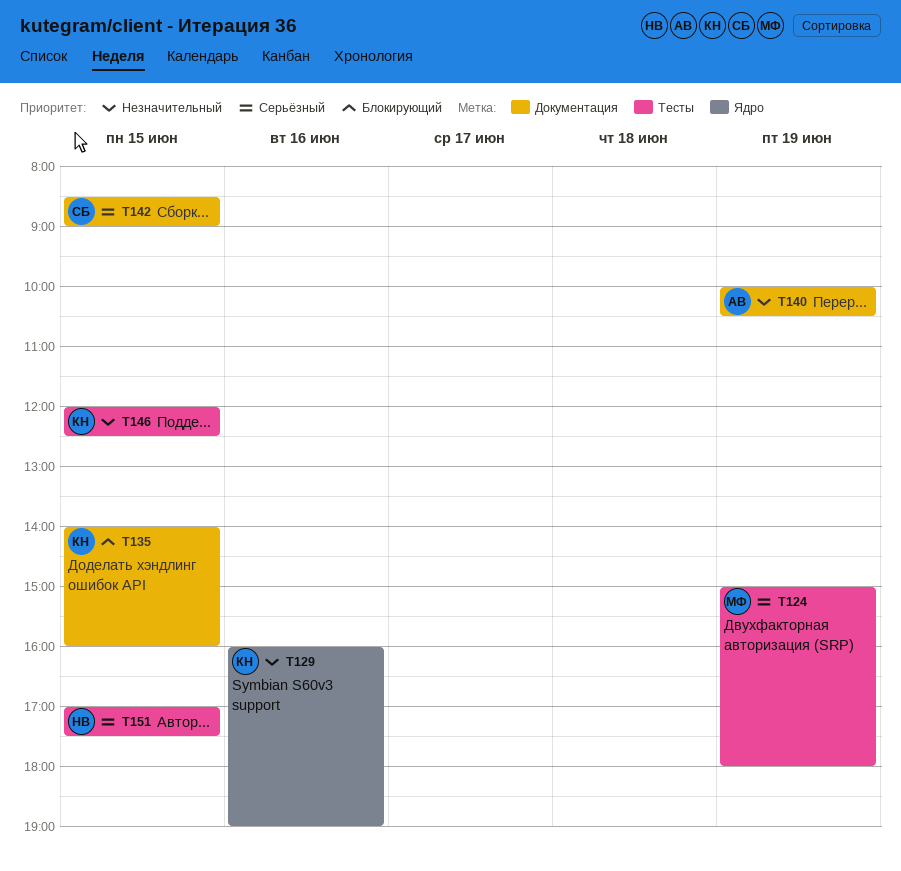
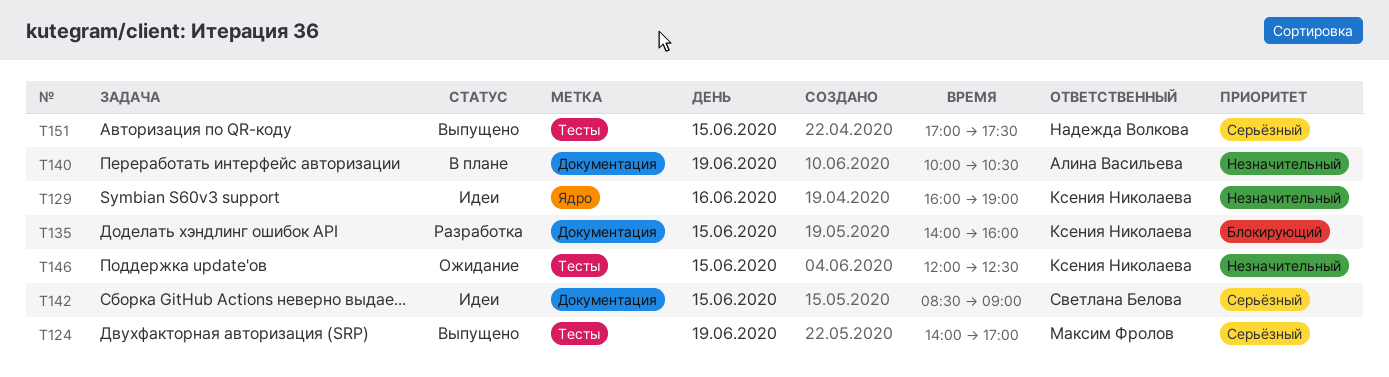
T124, begins: 15:00 -> 14:00
T124, ends: 18:00 -> 17:00

